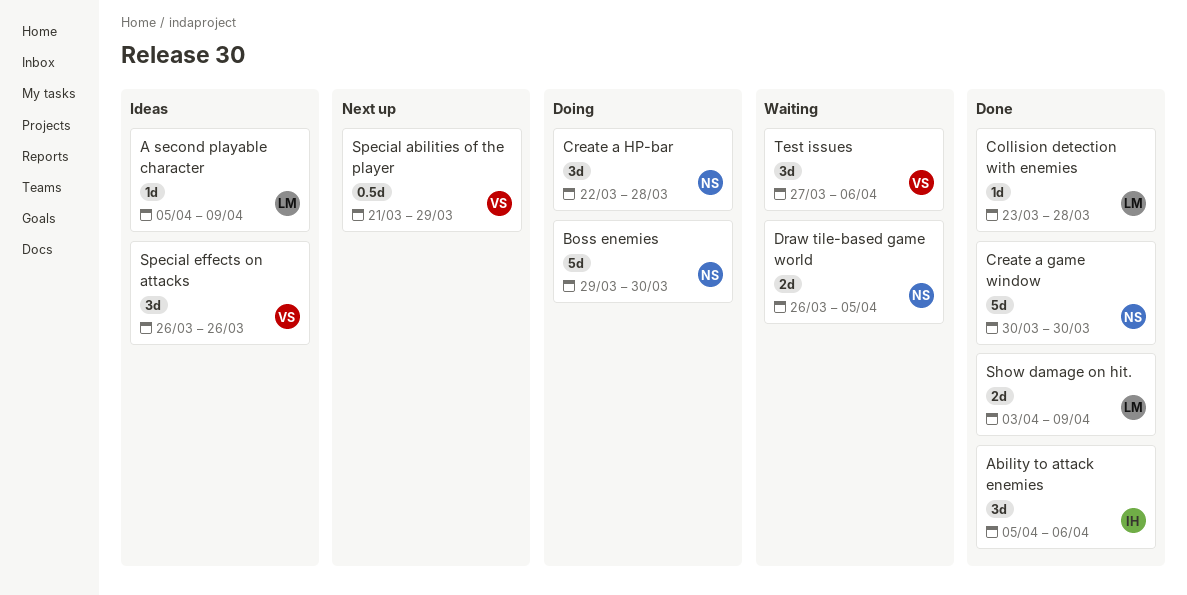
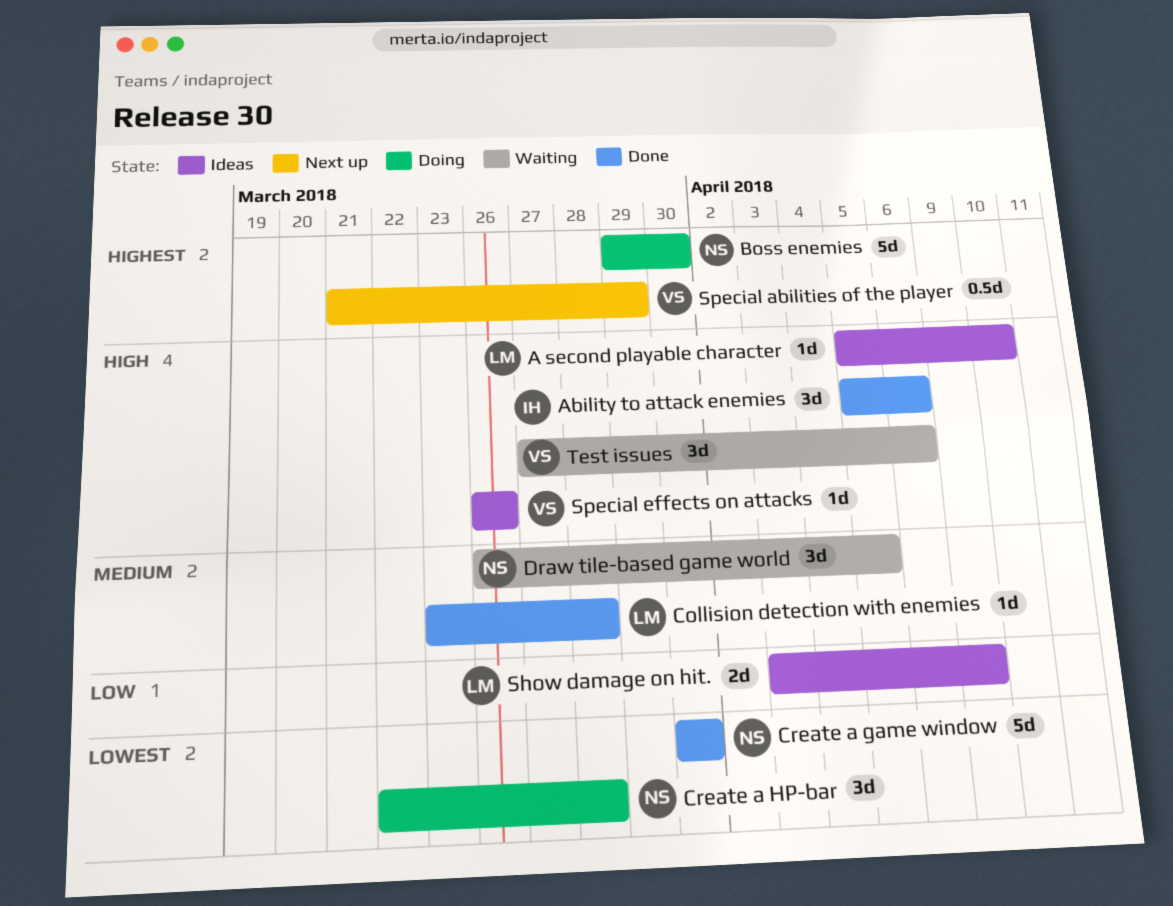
A second playable character, due: Apr 9 -> Apr 10
Draw tile-based game world, estimate: 2d -> 3d
Show damage on hit., status: Done -> Ideas
Special effects on attacks, estimate: 3d -> 1d

